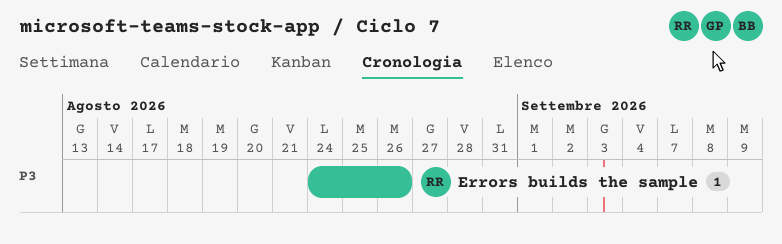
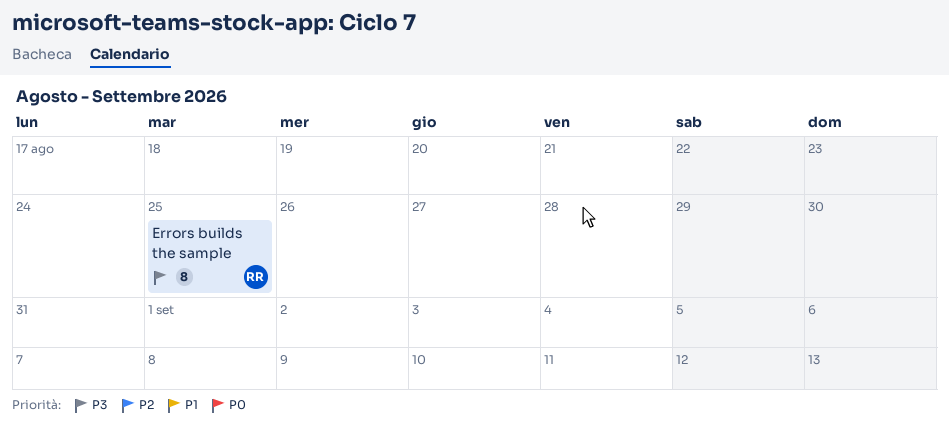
Errors builds the sample, estimate: 1 -> 8
Errors builds the sample, due: Aug 26 -> Aug 25

